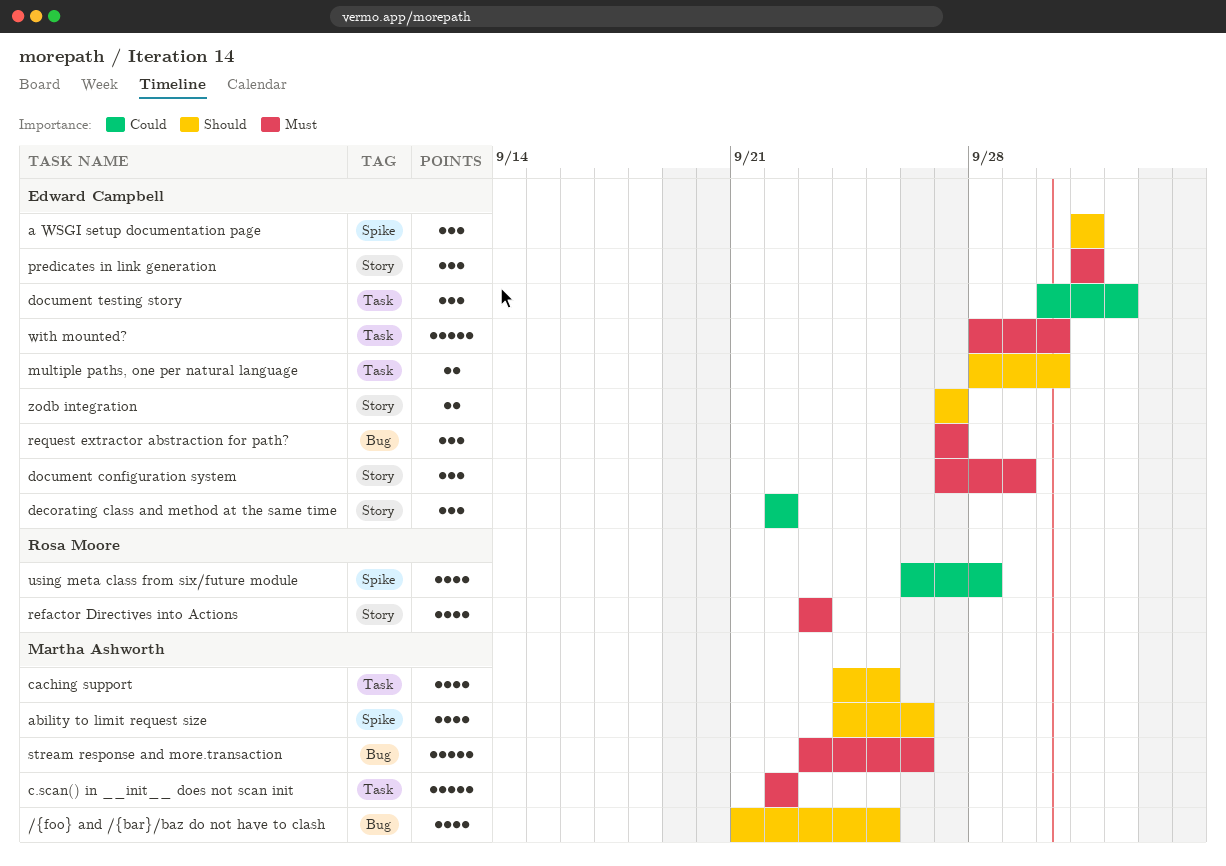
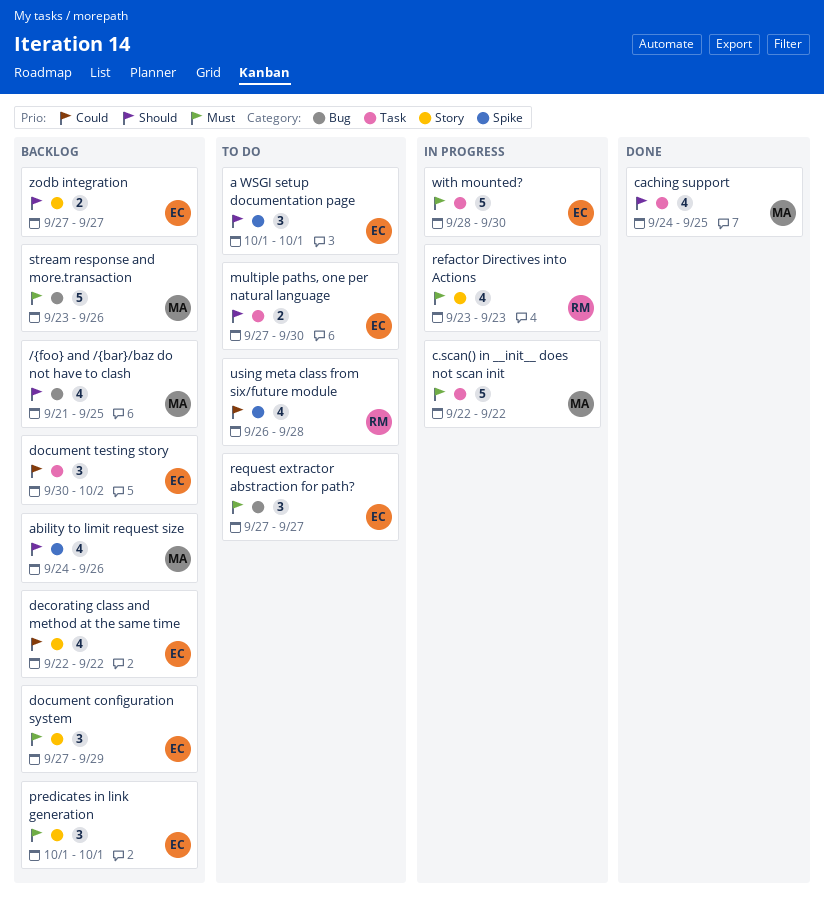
decorating class and method at the same time, estimate: 3 -> 4
multiple paths, one per natural language, start: Sep 28 -> Sep 27

